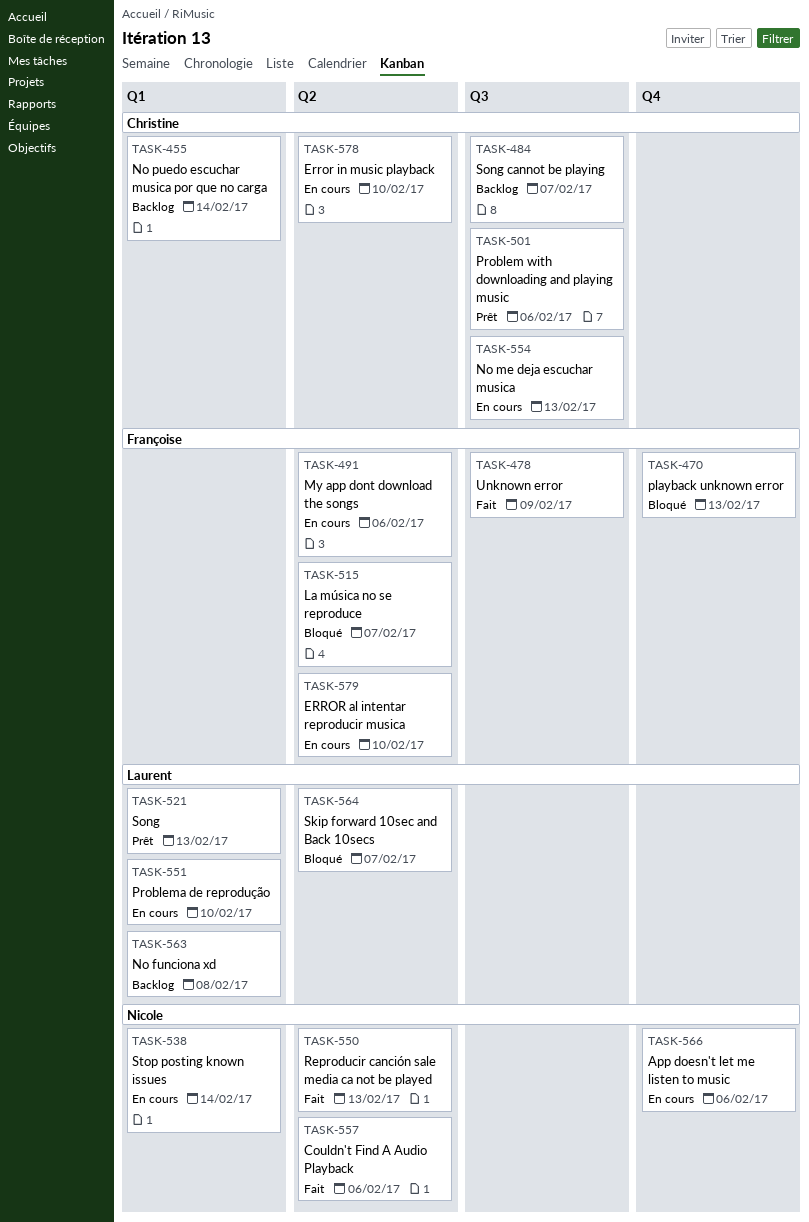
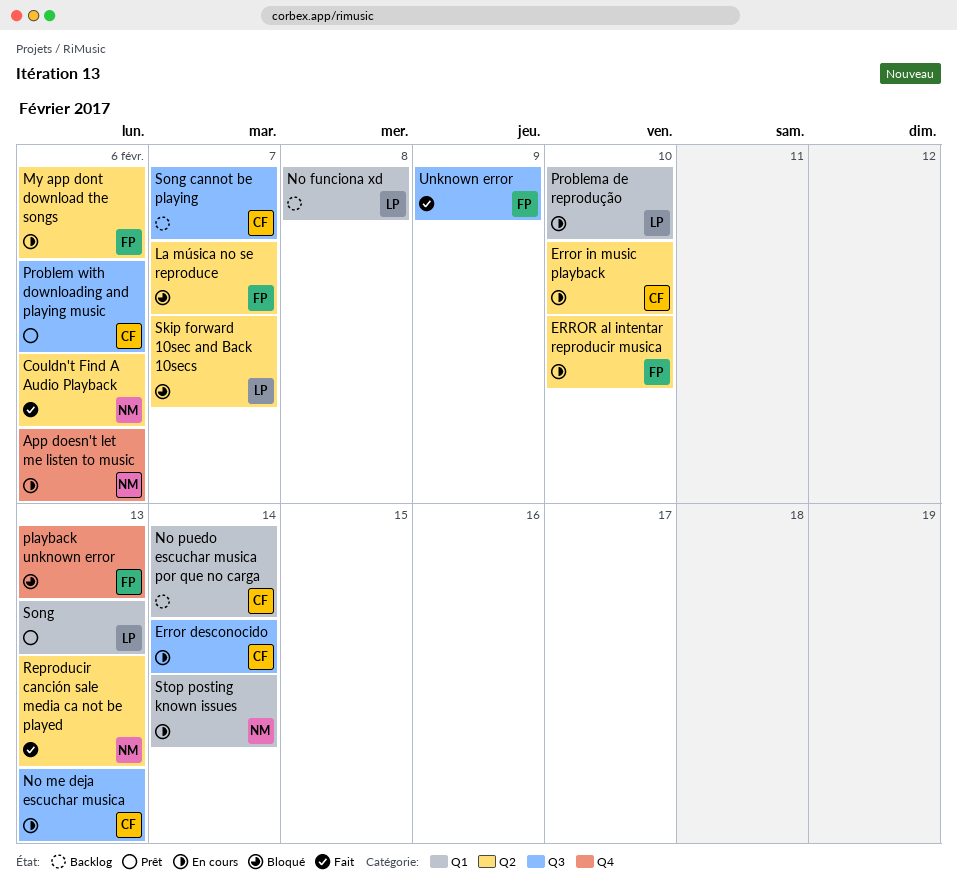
Error desconocido: none -> present

